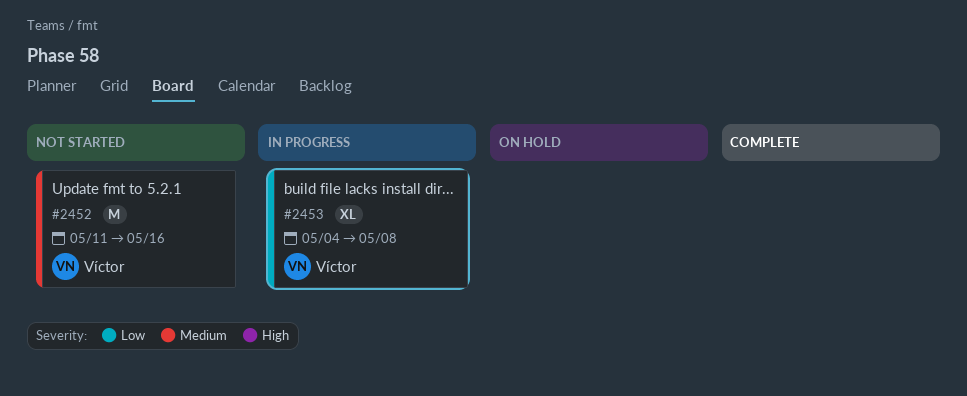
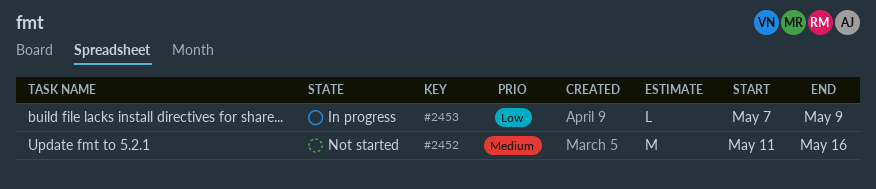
#2453, estimate: XL -> L
#2453, start: May 4 -> May 7
#2453, due: May 8 -> May 9

